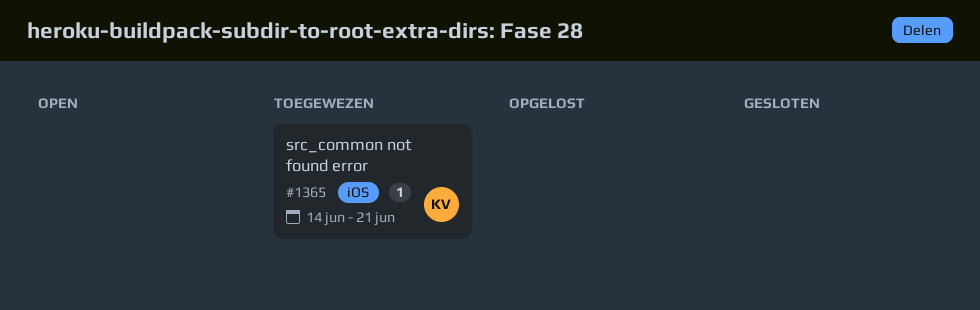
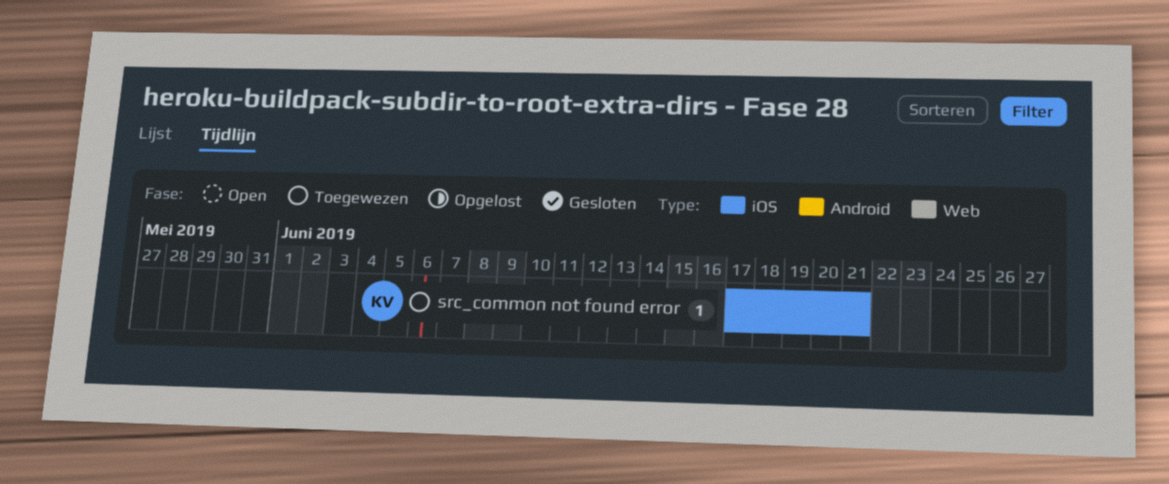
src_common not found error, start: Jun 14 -> Jun 17

